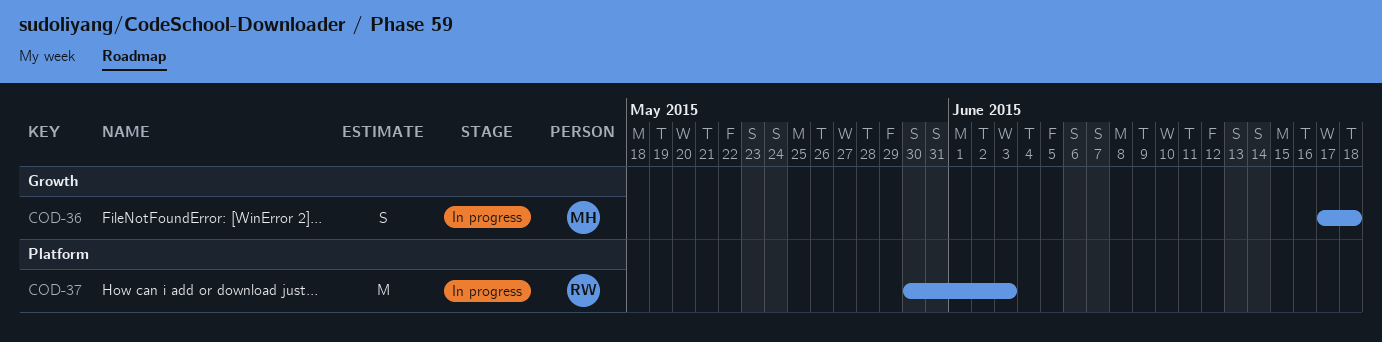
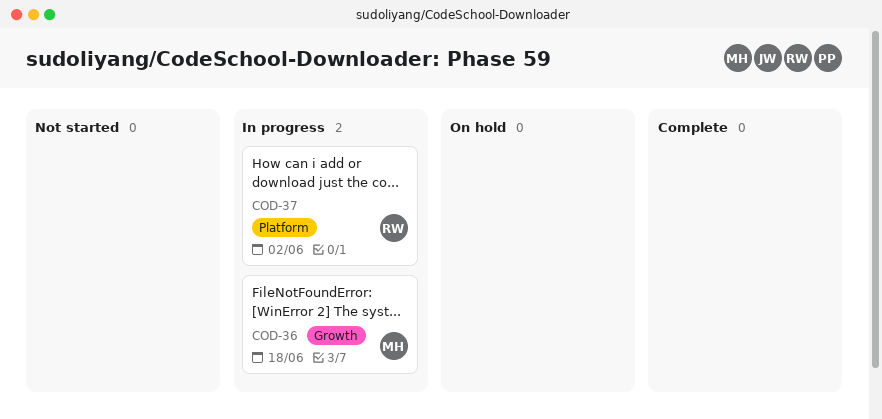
COD-37, due: Jun 3 -> Jun 2

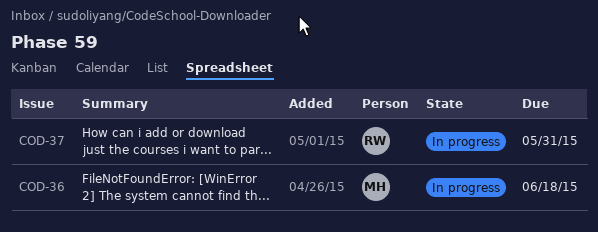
COD-37, due: Jun 2 -> May 31

